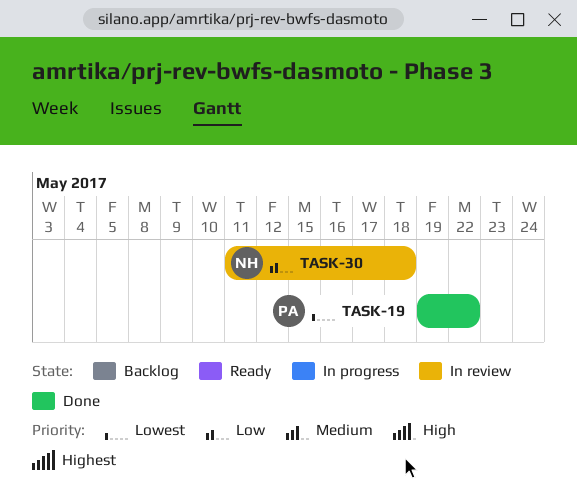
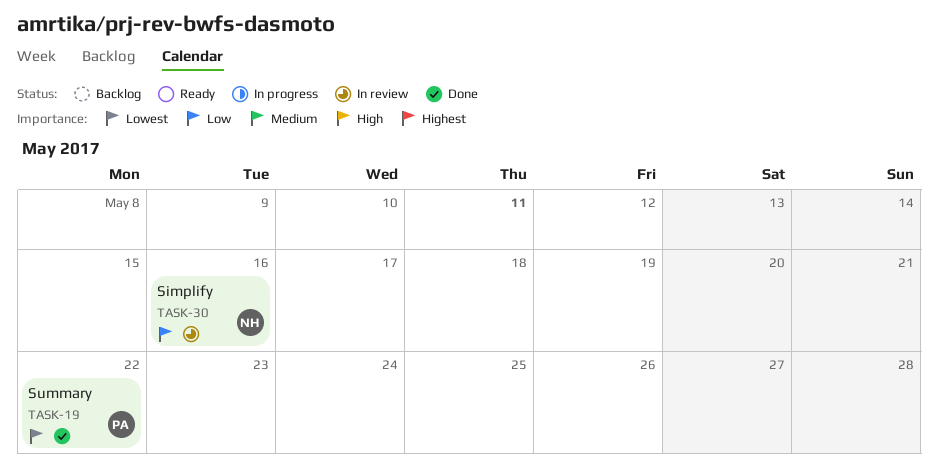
TASK-30, due: May 18 -> May 16

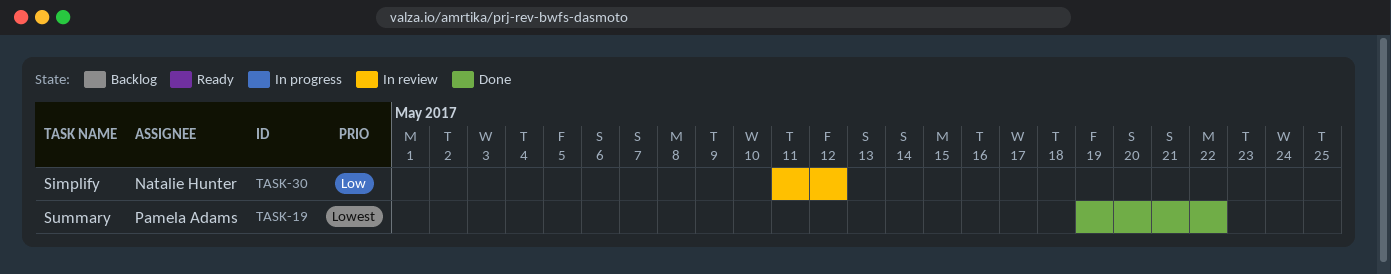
TASK-30, due: May 16 -> May 12

